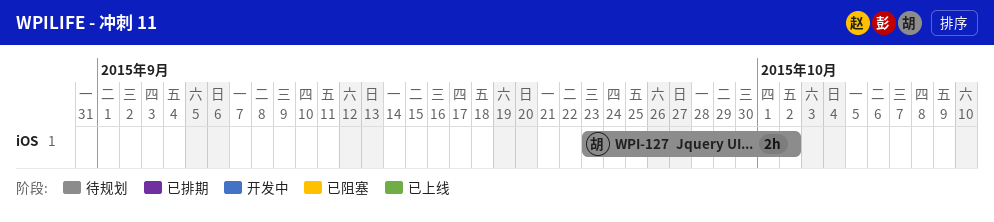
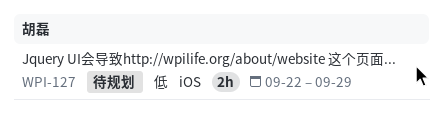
WPI-127, start: Sep 23 -> Sep 22
WPI-127, due: Oct 2 -> Sep 29

